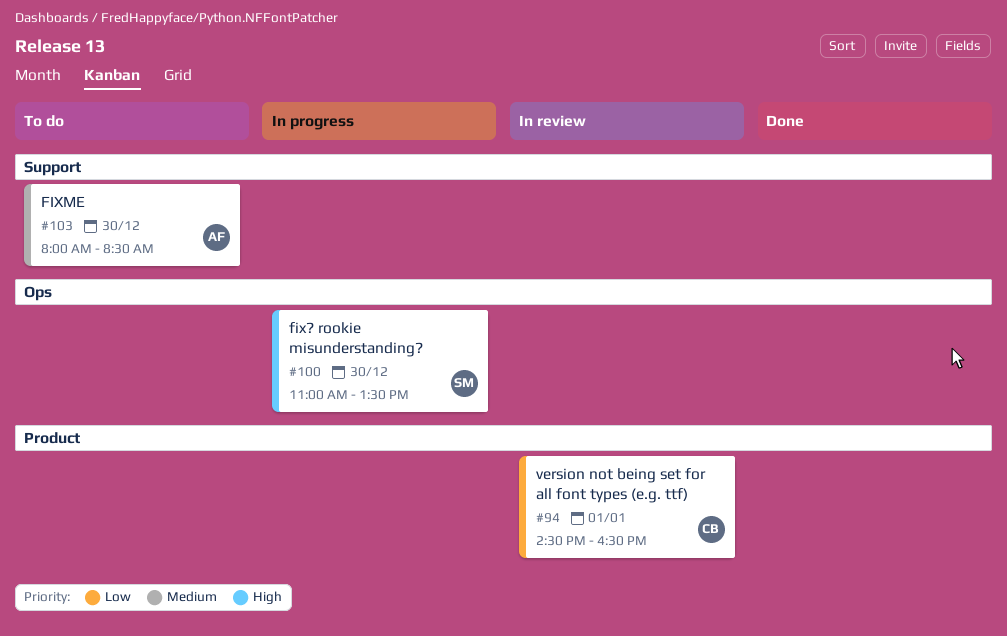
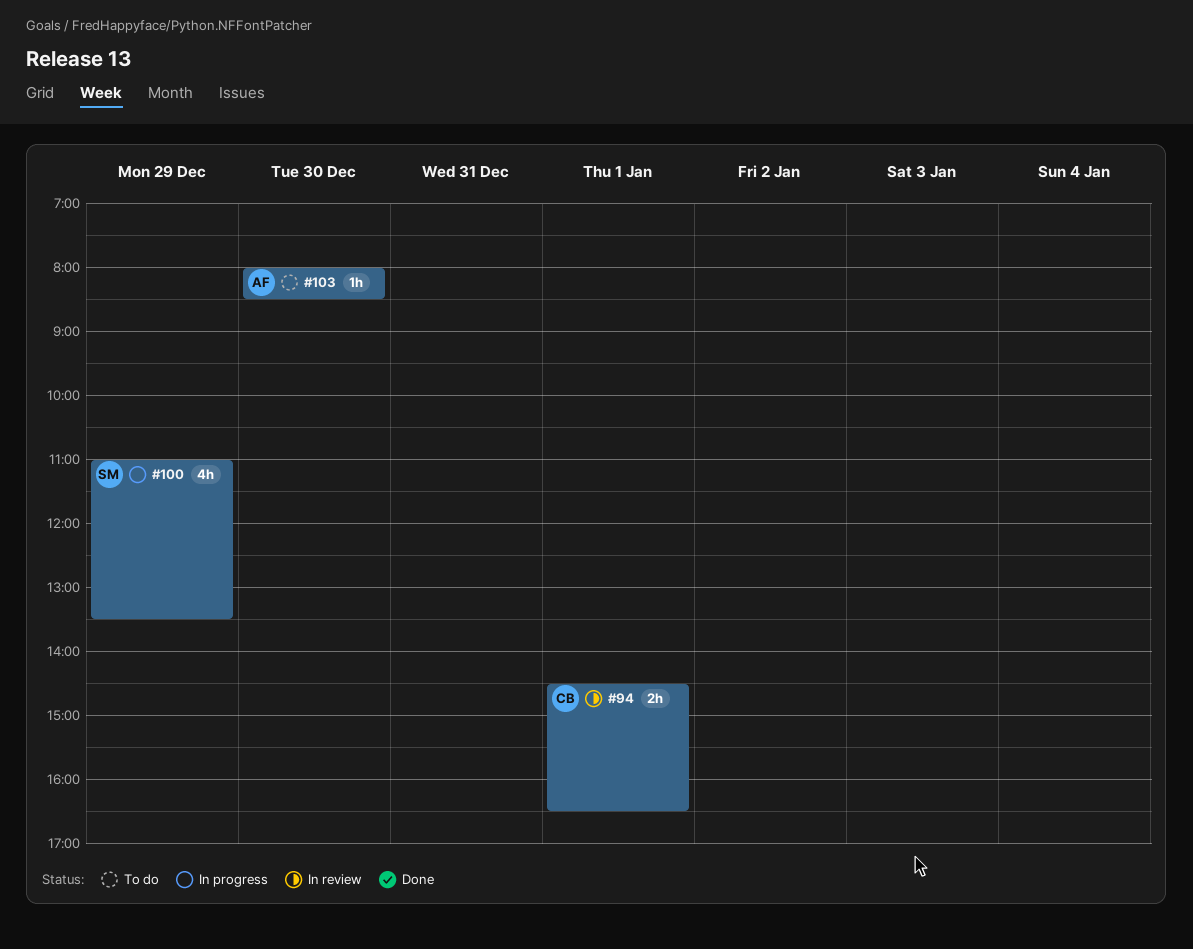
#100, day: Dec 30 -> Dec 29

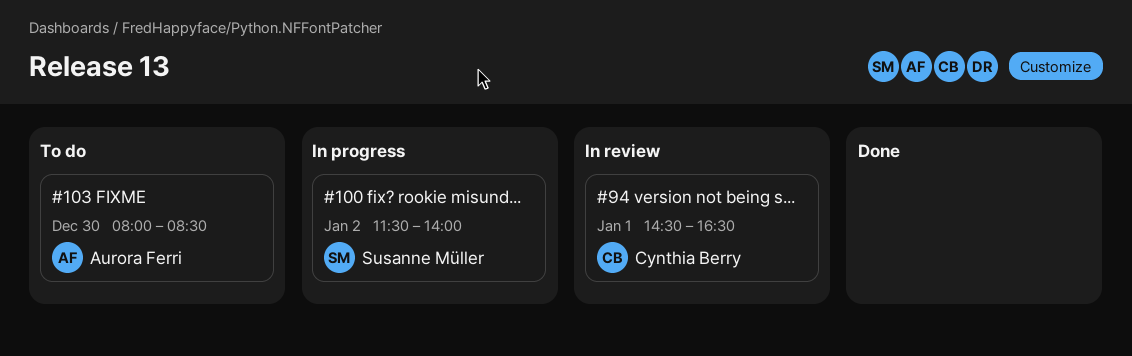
#100, day: Dec 29 -> Jan 2
#100, begins: 11:00 -> 11:30
#100, ends: 13:30 -> 14:00

